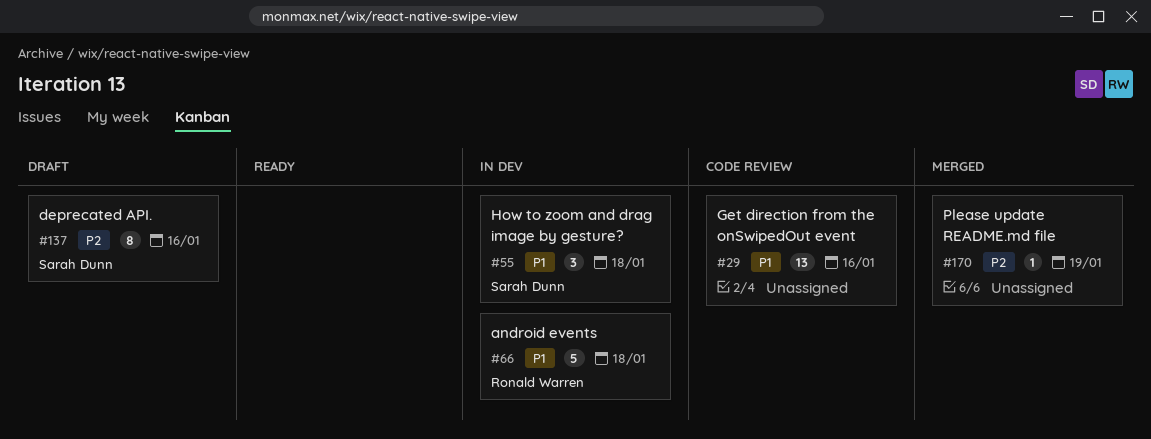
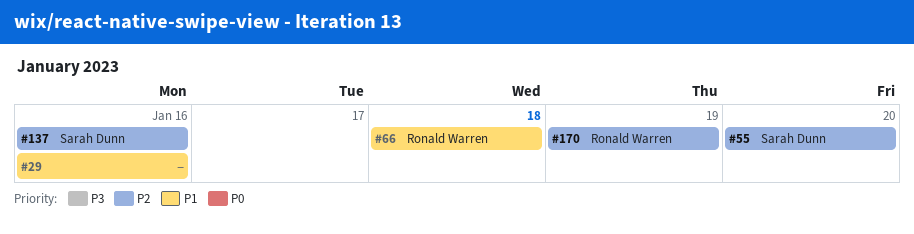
#55, priority: P1 -> P2
#55, due: Jan 18 -> Jan 20
#170, owner: none -> Ronald Warren

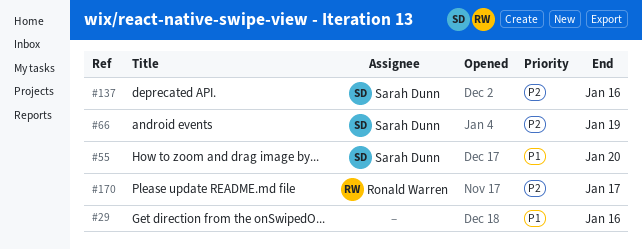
#55, priority: P2 -> P1
#66, owner: Ronald Warren -> Sarah Dunn
#66, priority: P1 -> P2
#66, due: Jan 18 -> Jan 19
#170, due: Jan 19 -> Jan 17

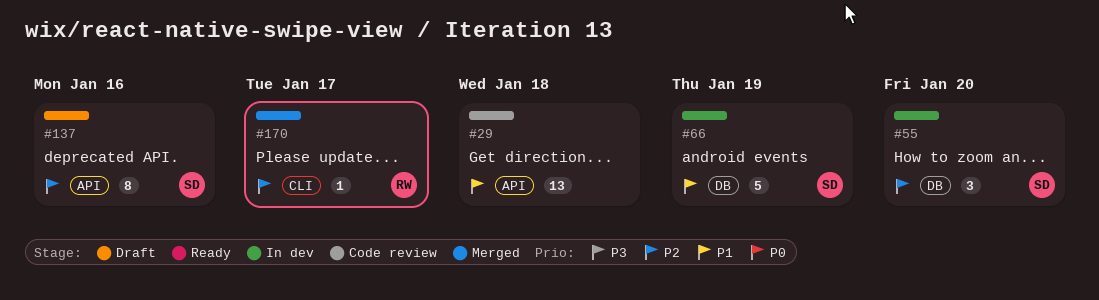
#29, due: Jan 16 -> Jan 18
#55, priority: P1 -> P2
#66, priority: P2 -> P1

